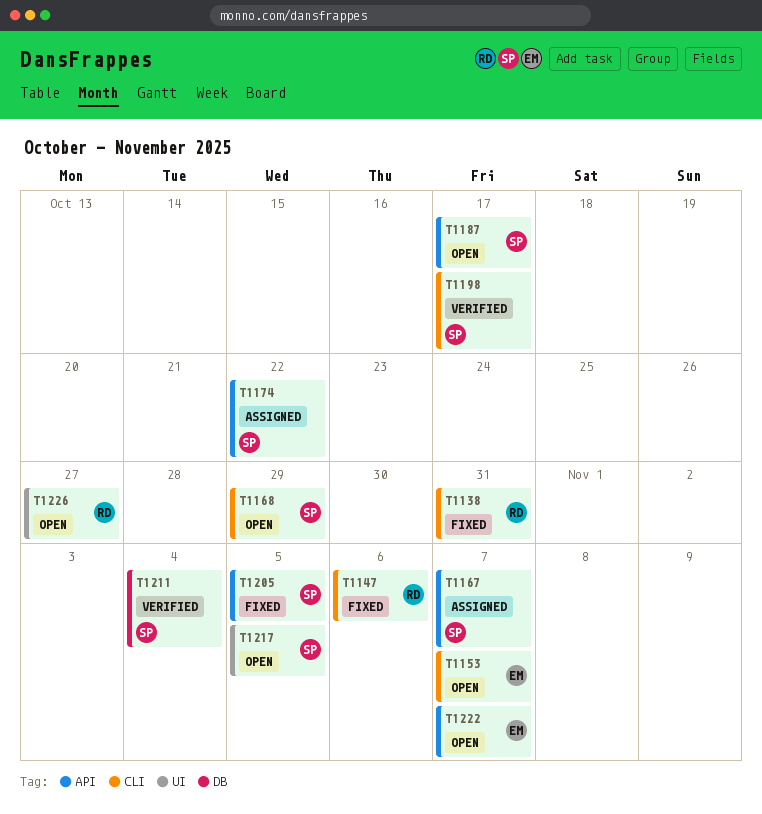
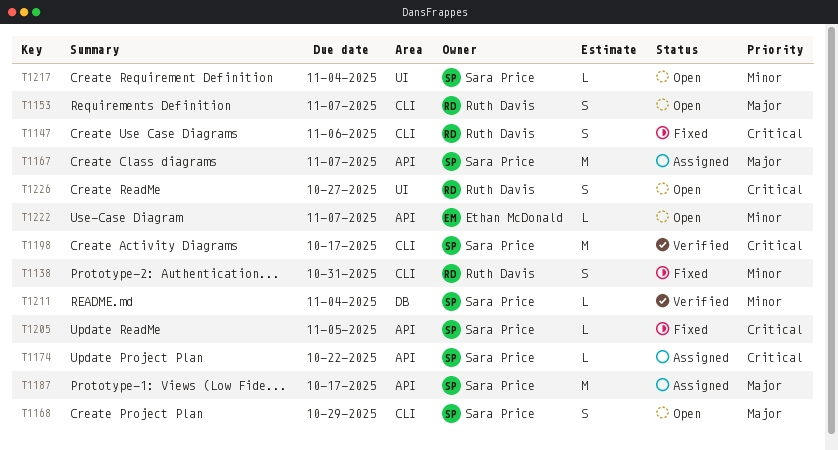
T1153, owner: Ethan McDonald -> Ruth Davis
T1187, status: Open -> Assigned
T1217, due: Nov 5 -> Nov 4

